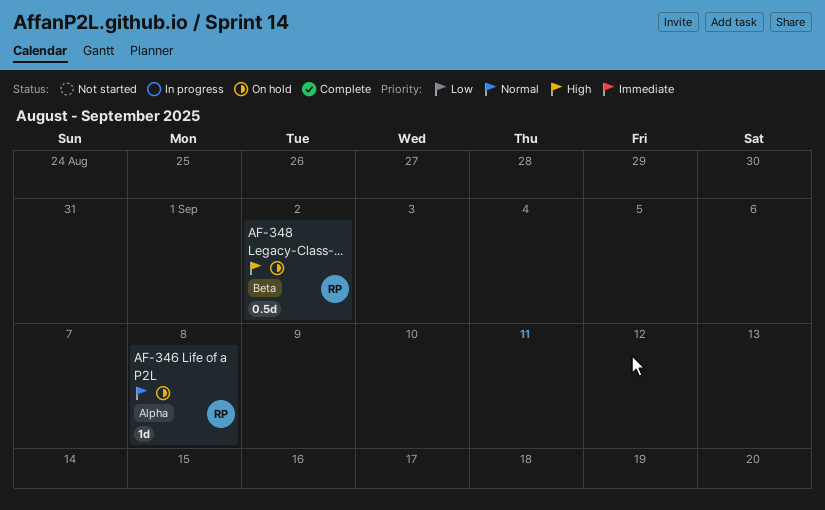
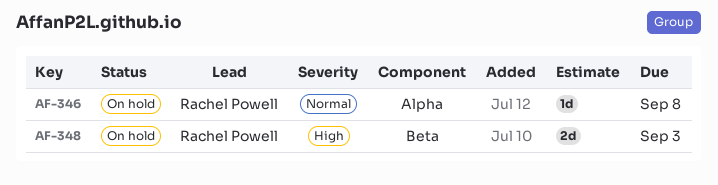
AF-348, estimate: 0.5d -> 2d
AF-348, due: Sep 2 -> Sep 3

